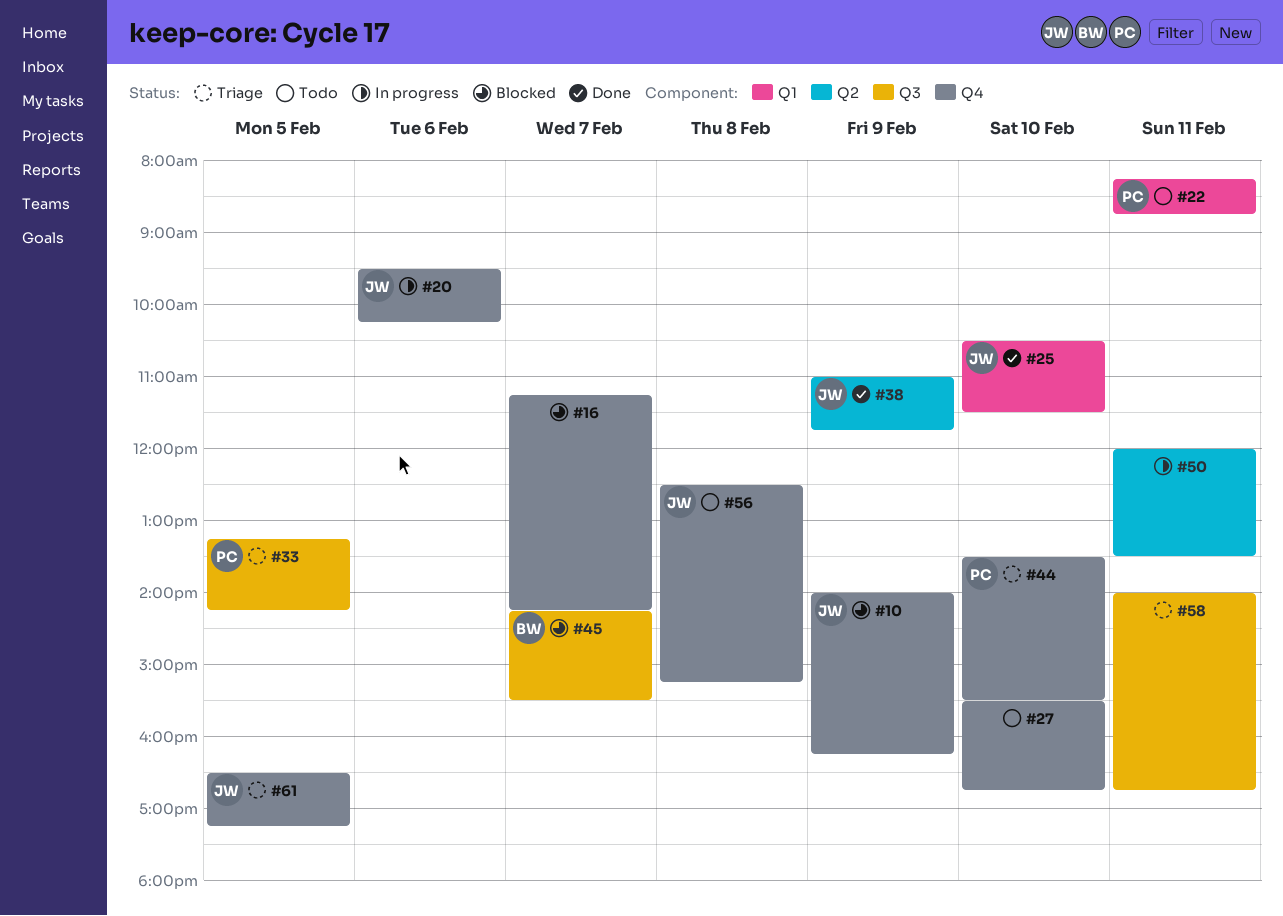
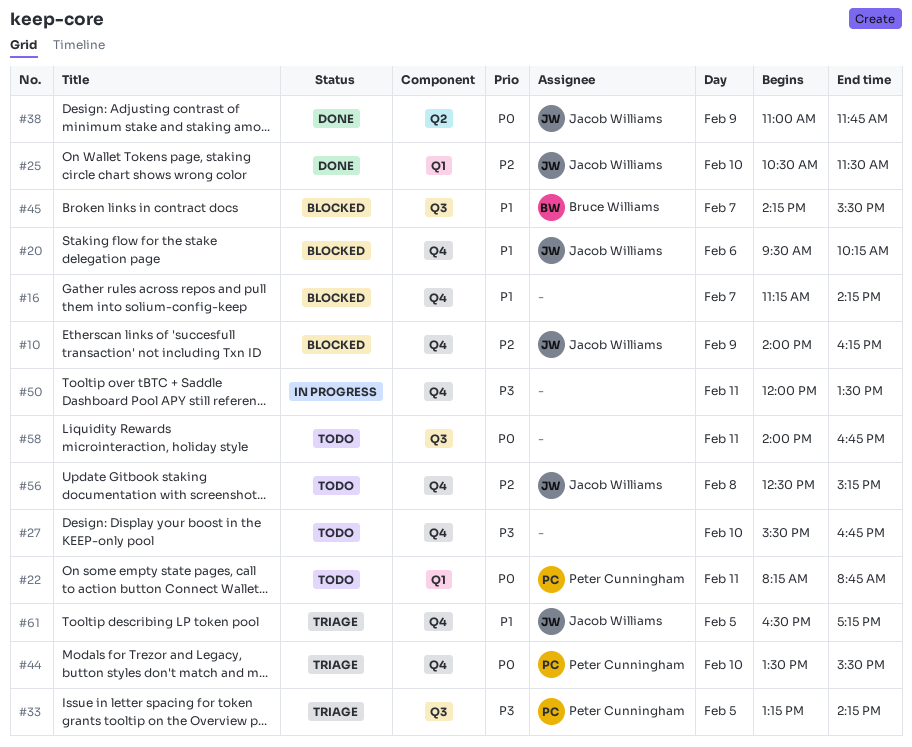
#20, status: In progress -> Blocked
#50, label: Q2 -> Q4
#58, status: Triage -> Todo

